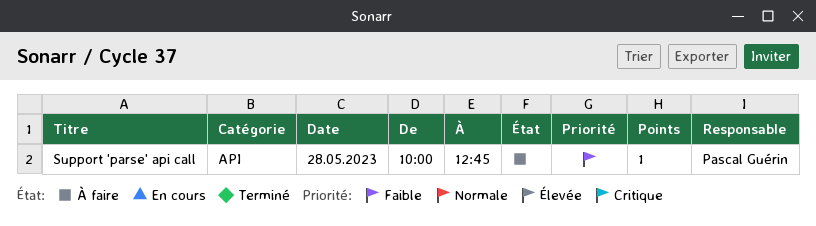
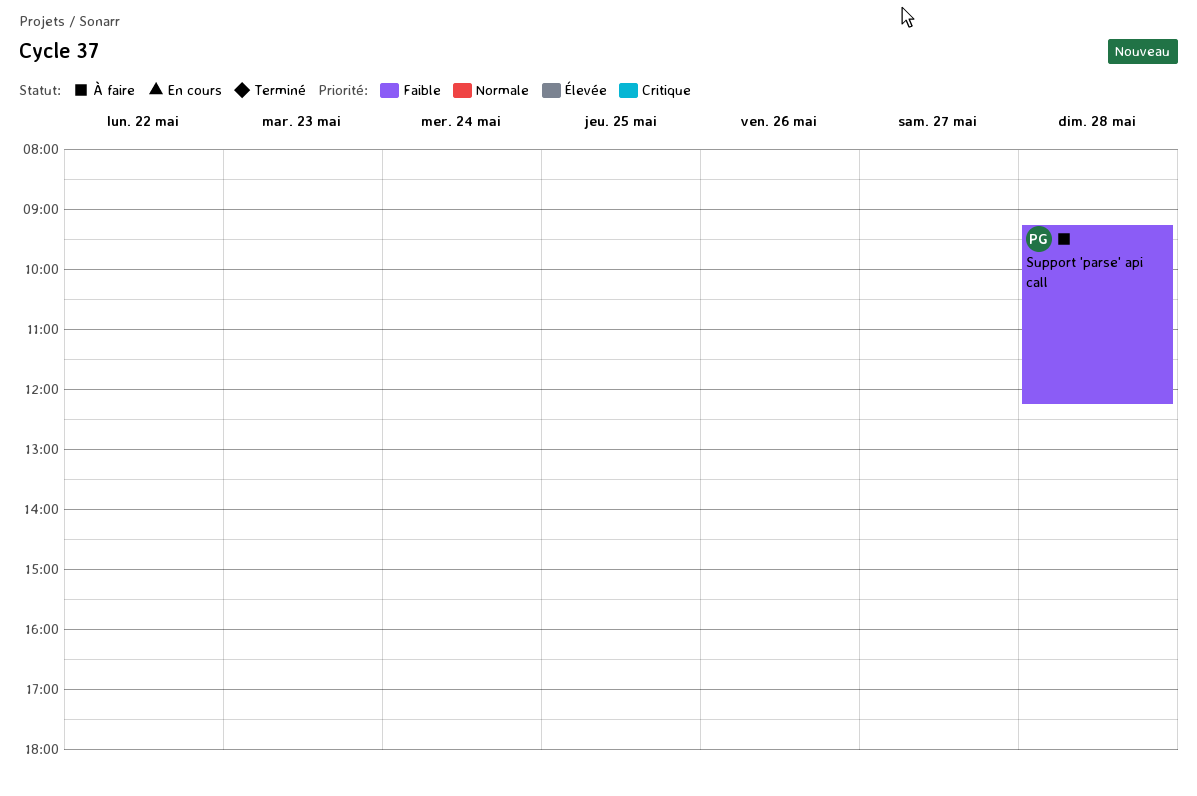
Support 'parse' api call, begins: 10:00 -> 09:15
Support 'parse' api call, ends: 12:45 -> 12:15

